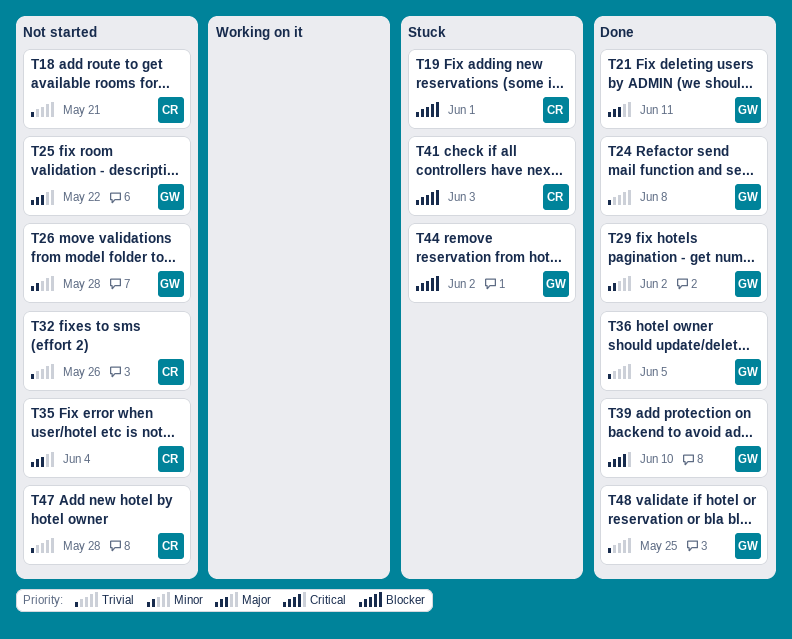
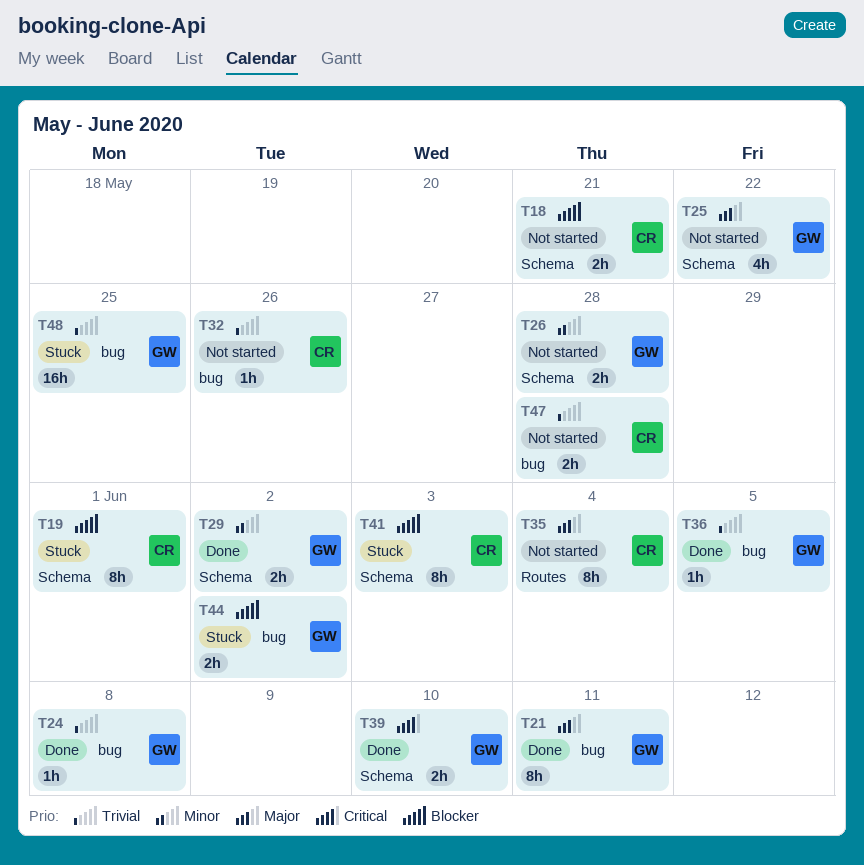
T18, priority: Trivial -> Blocker
T48, status: Done -> Stuck

